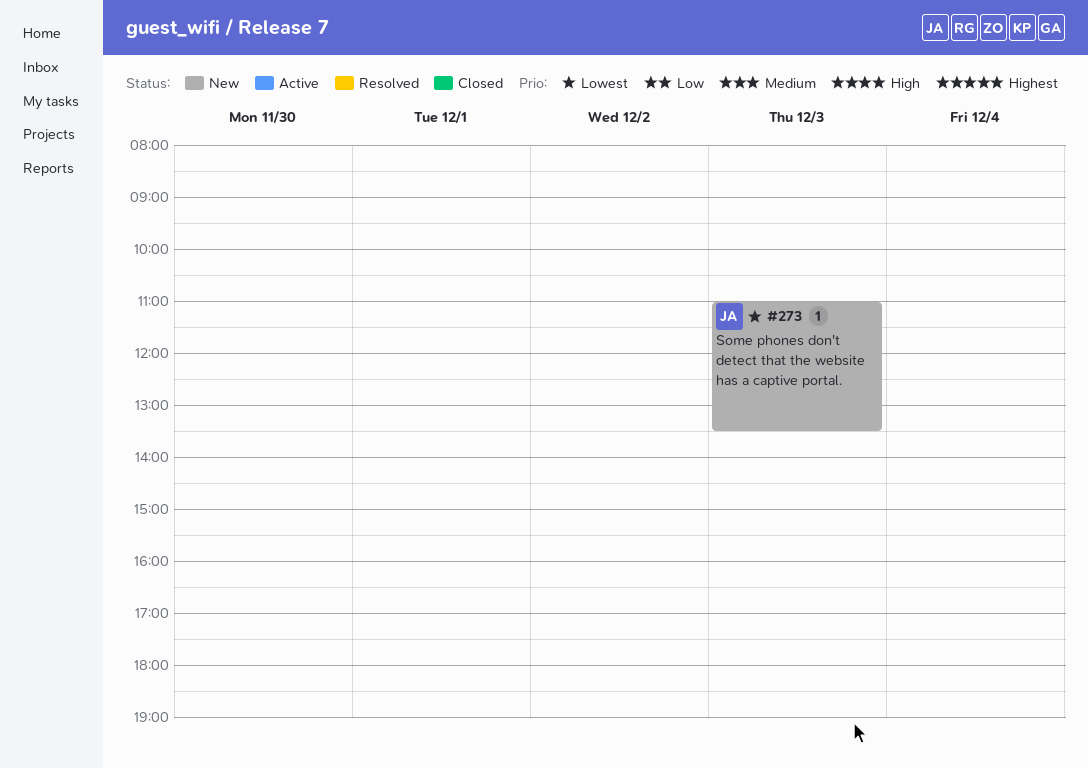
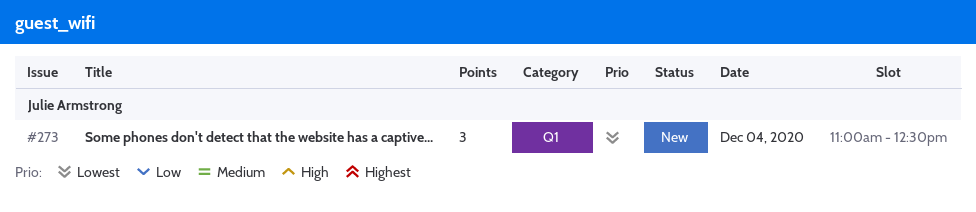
#273, estimate: 1 -> 3
#273, day: Dec 3 -> Dec 4
#273, ends: 13:30 -> 12:30

